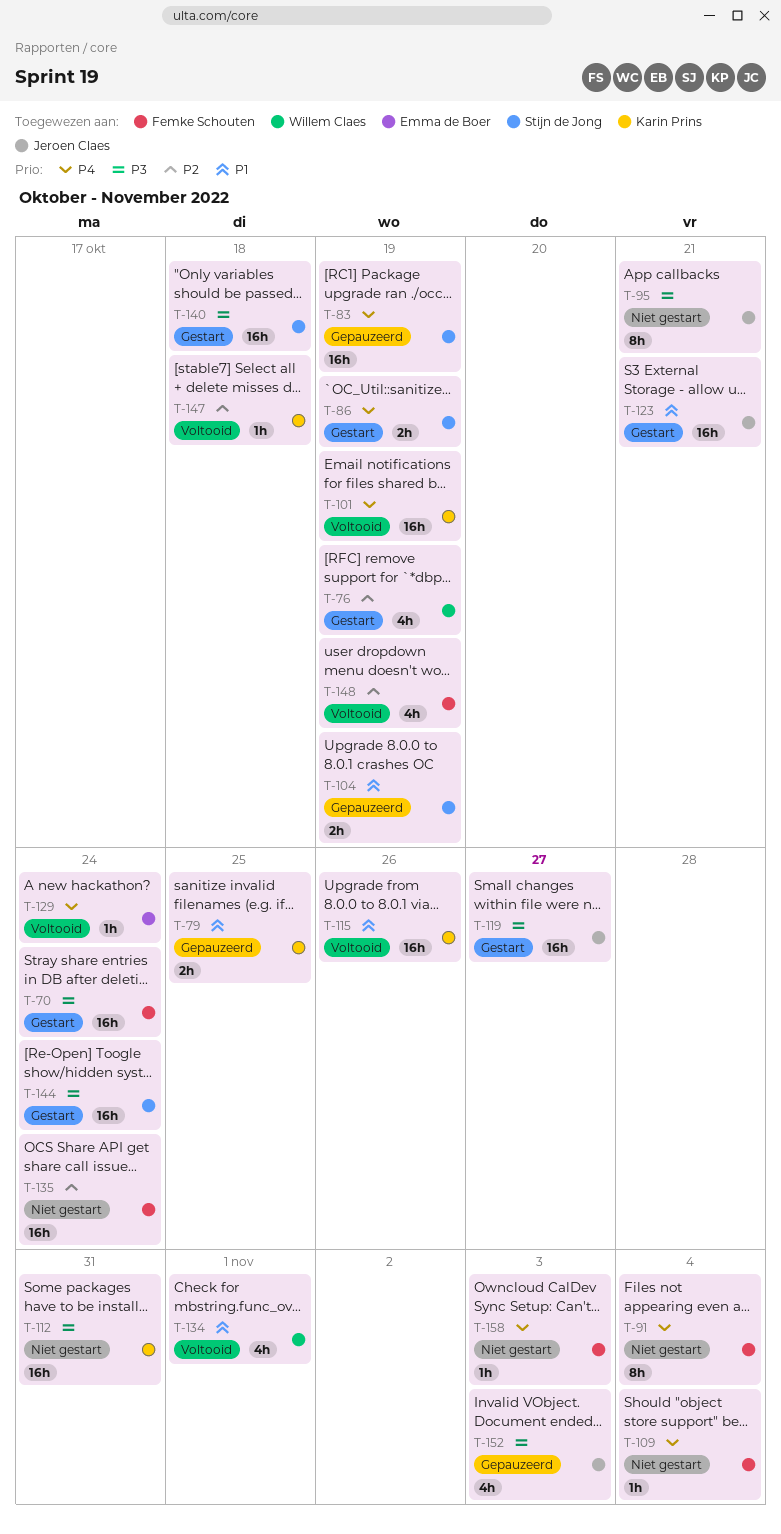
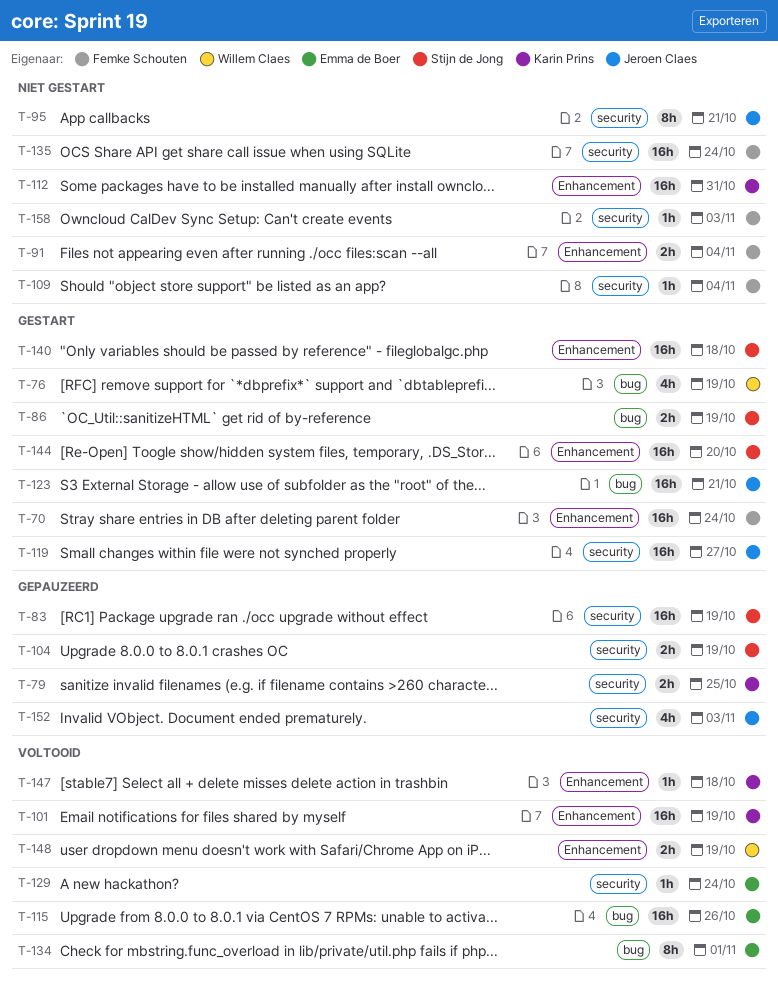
T-91, estimate: 8h -> 2h
T-115, owner: Karin Prins -> Emma de Boer
T-134, owner: Willem Claes -> Emma de Boer
T-134, estimate: 4h -> 8h
T-144, due: Oct 24 -> Oct 20
T-148, owner: Femke Schouten -> Willem Claes
T-148, estimate: 4h -> 2h

